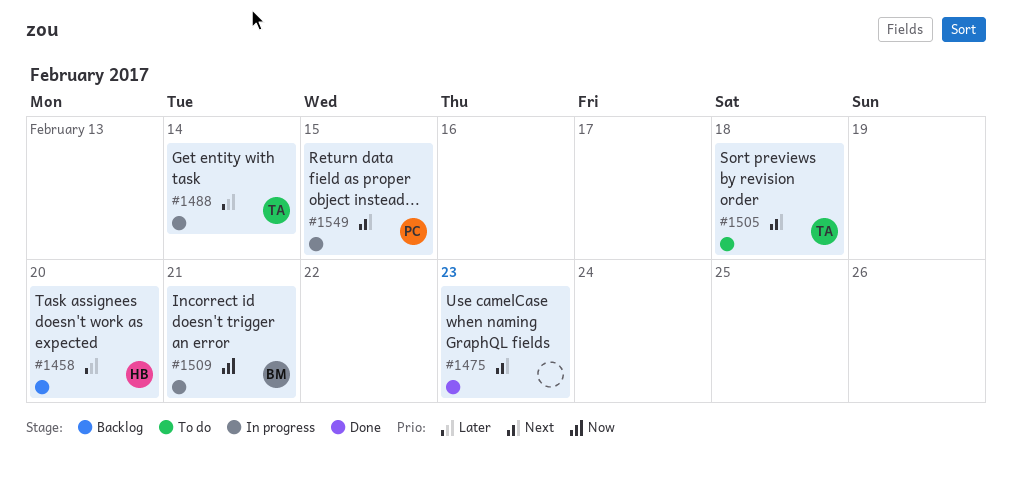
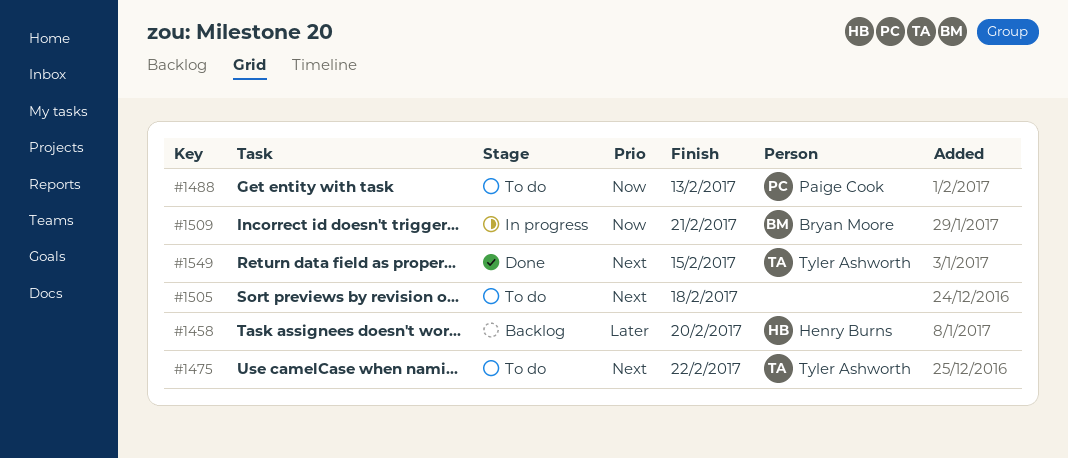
#1475, status: Done -> To do
#1475, owner: none -> Tyler Ashworth
#1475, due: Feb 23 -> Feb 22
#1488, status: In progress -> To do
#1488, owner: Tyler Ashworth -> Paige Cook
#1488, priority: Later -> Now
#1488, due: Feb 14 -> Feb 13
#1505, owner: Tyler Ashworth -> none
#1549, status: In progress -> Done
#1549, owner: Paige Cook -> Tyler Ashworth

